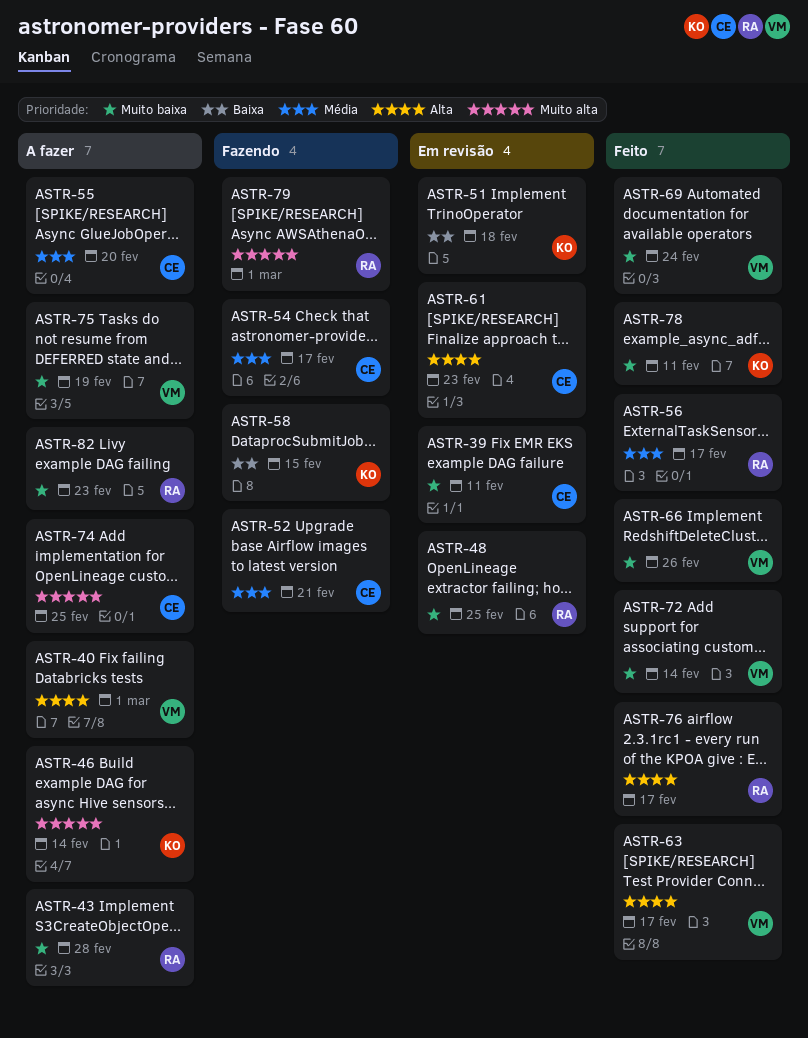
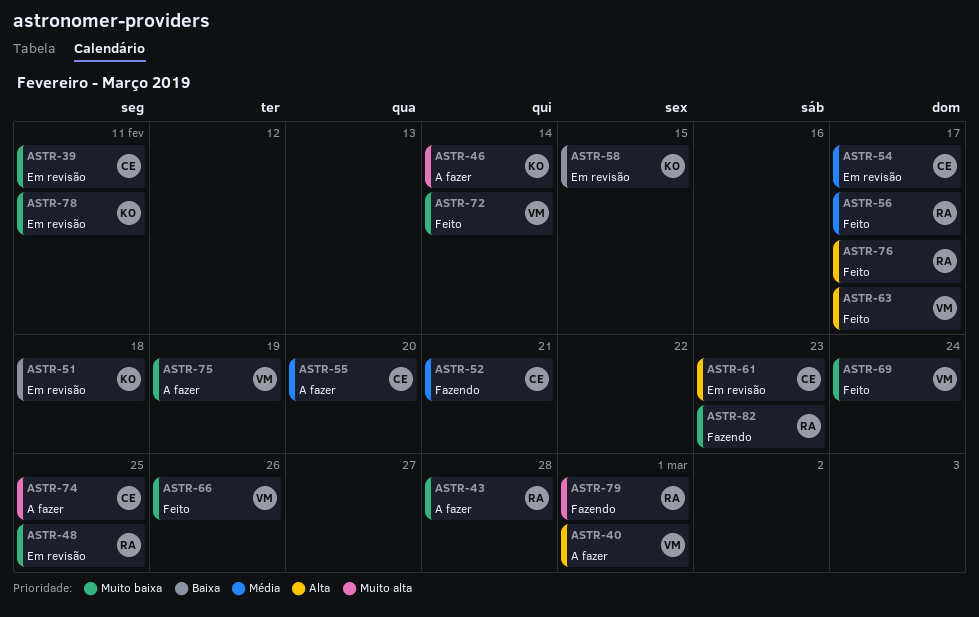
ASTR-54, status: Fazendo -> Em revisão
ASTR-58, status: Fazendo -> Em revisão
ASTR-78, status: Feito -> Em revisão
ASTR-82, status: A fazer -> Fazendo

